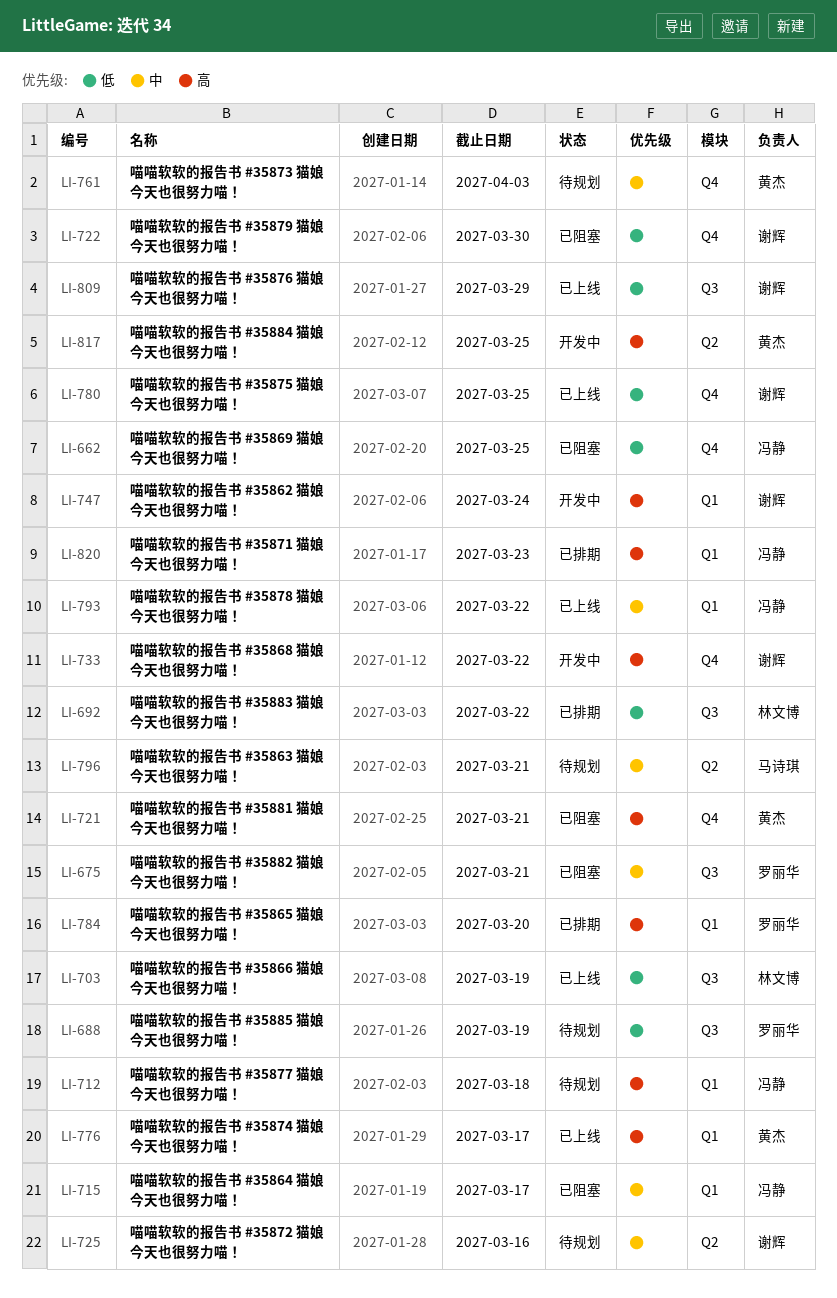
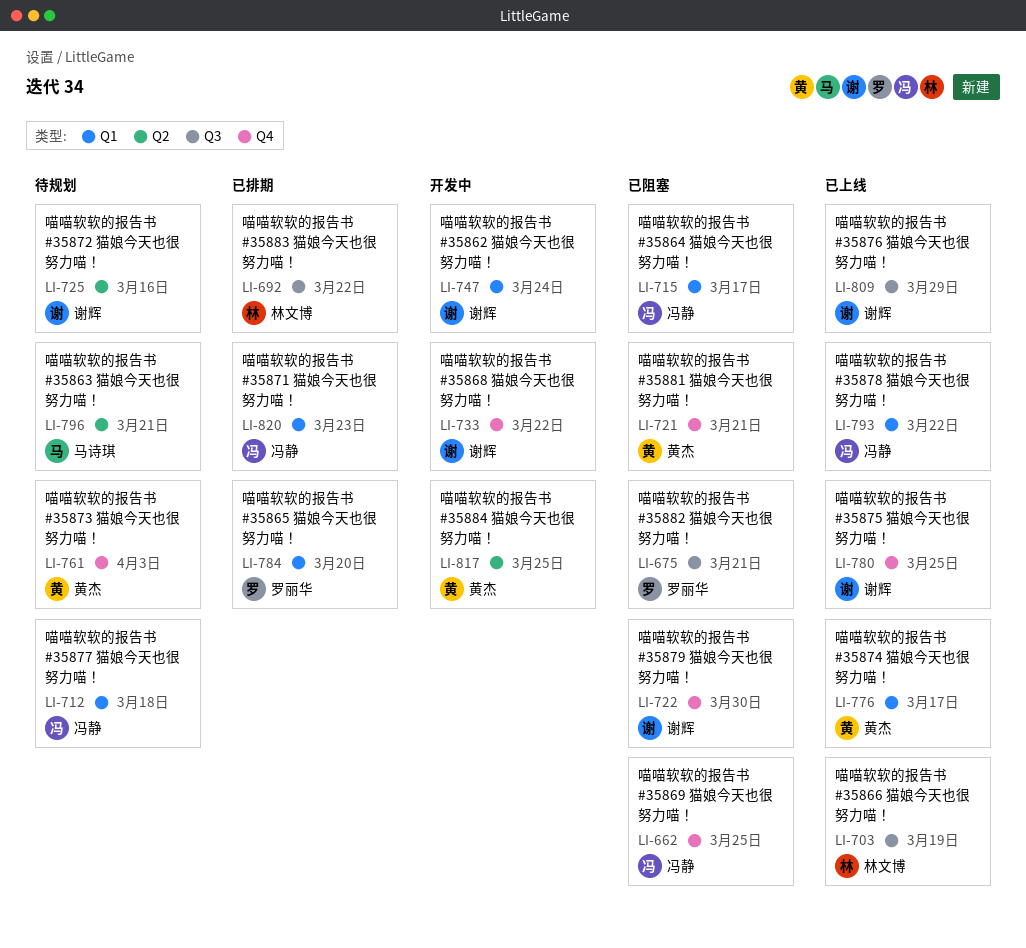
LI-688: present -> none

